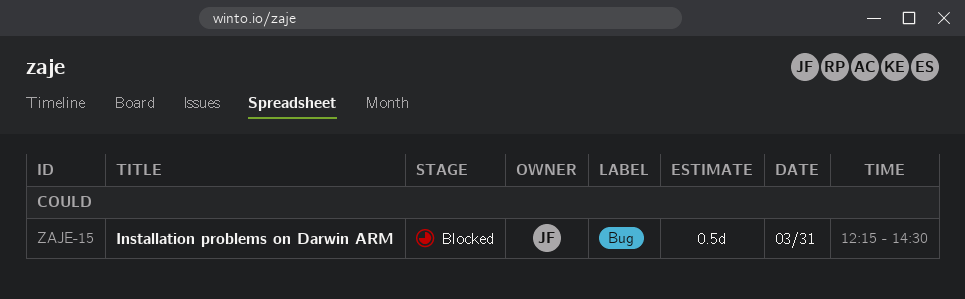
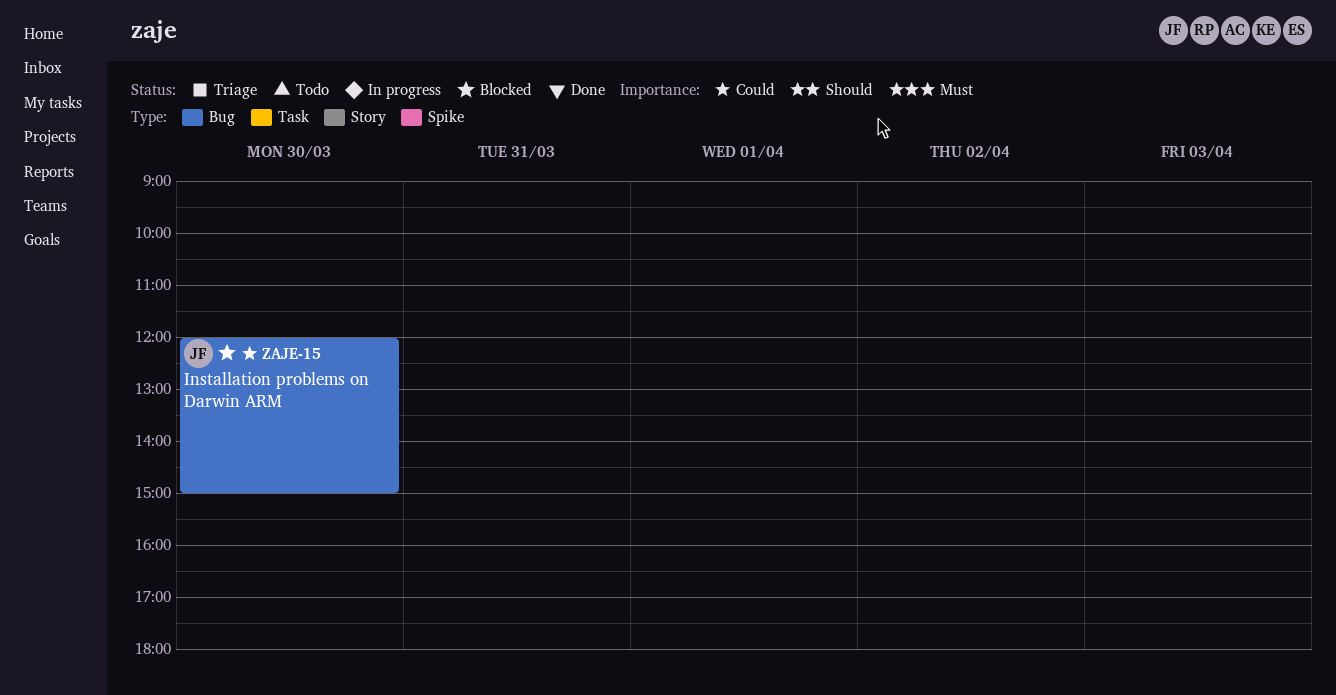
ZAJE-15, day: Mar 31 -> Mar 30
ZAJE-15, begins: 12:15 -> 12:00
ZAJE-15, ends: 14:30 -> 15:00

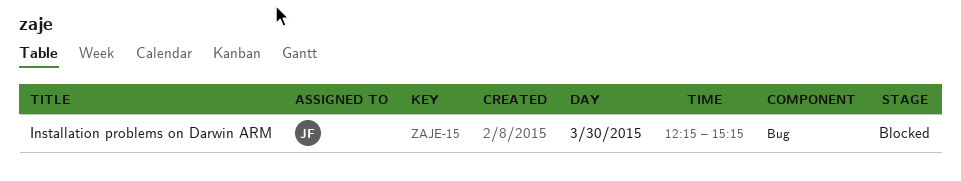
ZAJE-15, begins: 12:00 -> 12:15
ZAJE-15, ends: 15:00 -> 15:15

